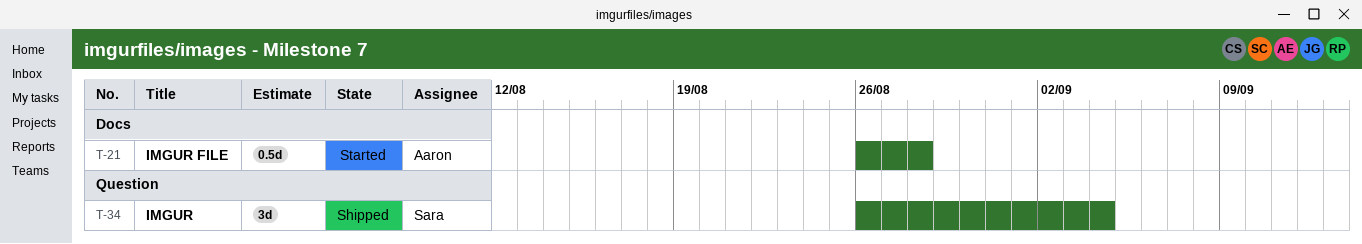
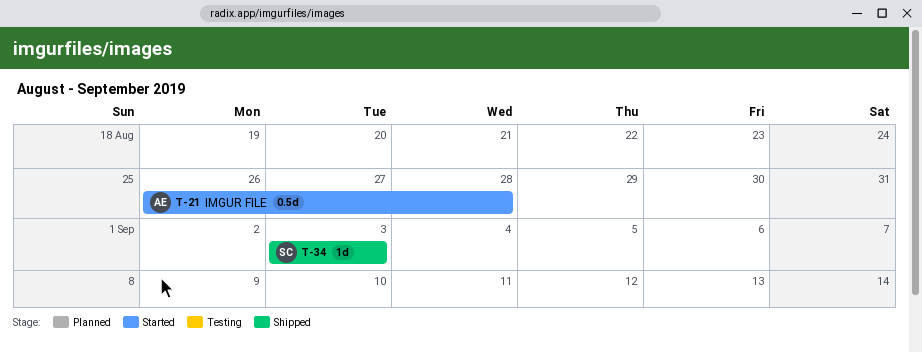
T-34, estimate: 3d -> 1d
T-34, start: Aug 26 -> Sep 3
T-34, due: Sep 4 -> Sep 3

